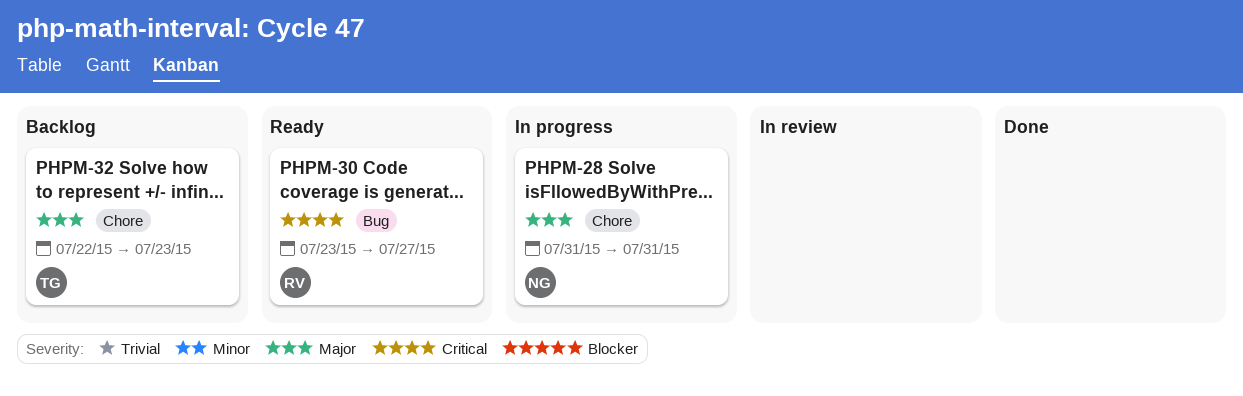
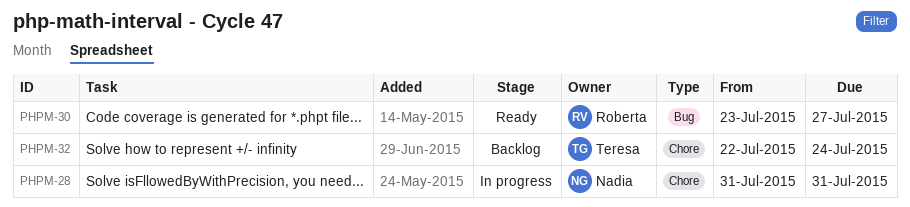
PHPM-32, due: Jul 23 -> Jul 24

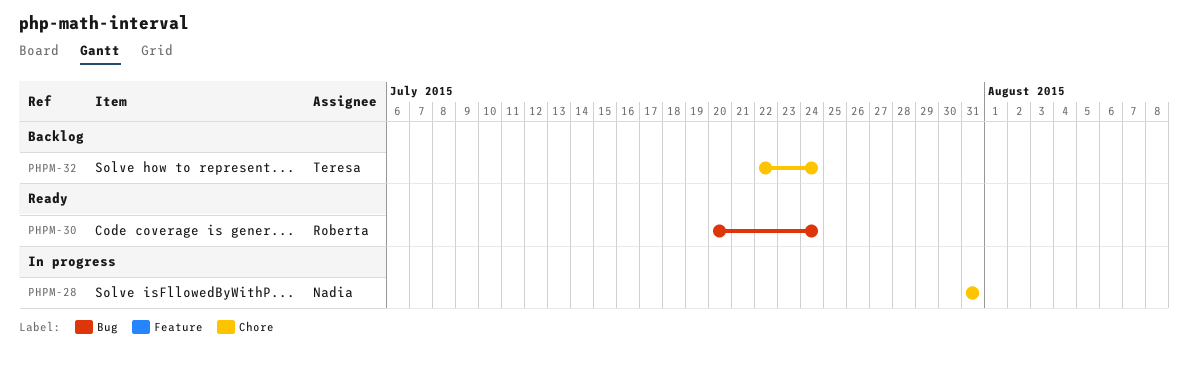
PHPM-30, start: Jul 23 -> Jul 20
PHPM-30, due: Jul 27 -> Jul 24

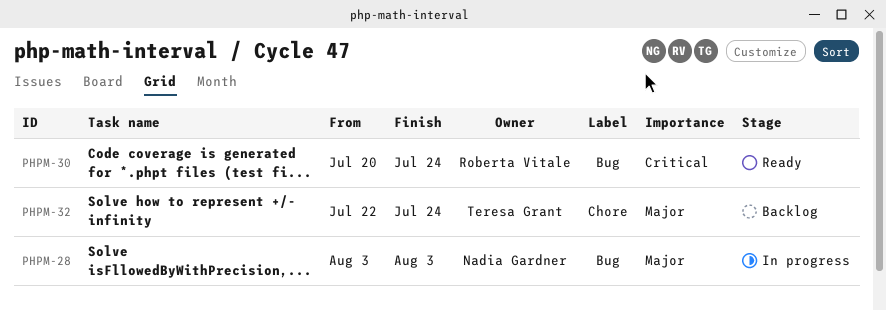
PHPM-28, label: Chore -> Bug
PHPM-28, start: Jul 31 -> Aug 3
PHPM-28, due: Jul 31 -> Aug 3

